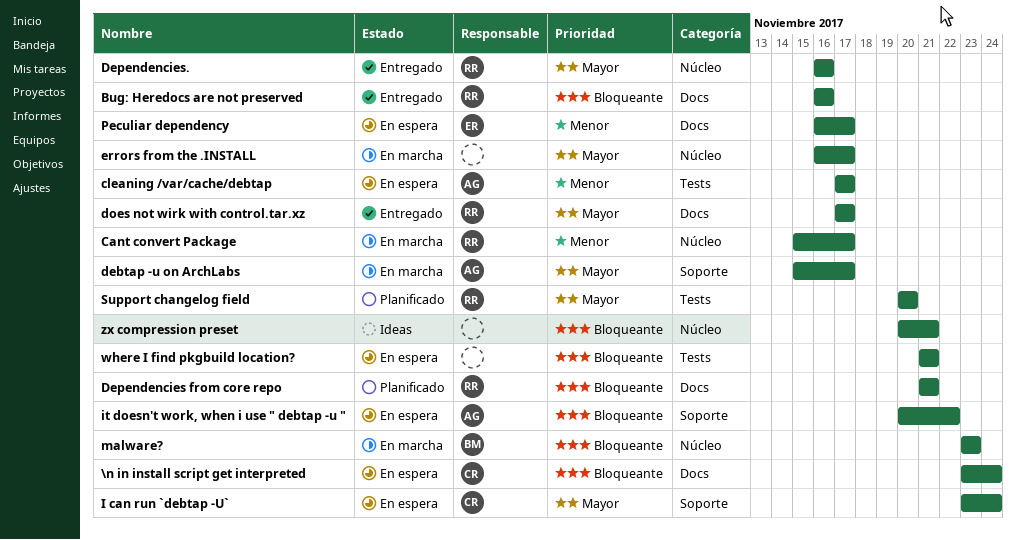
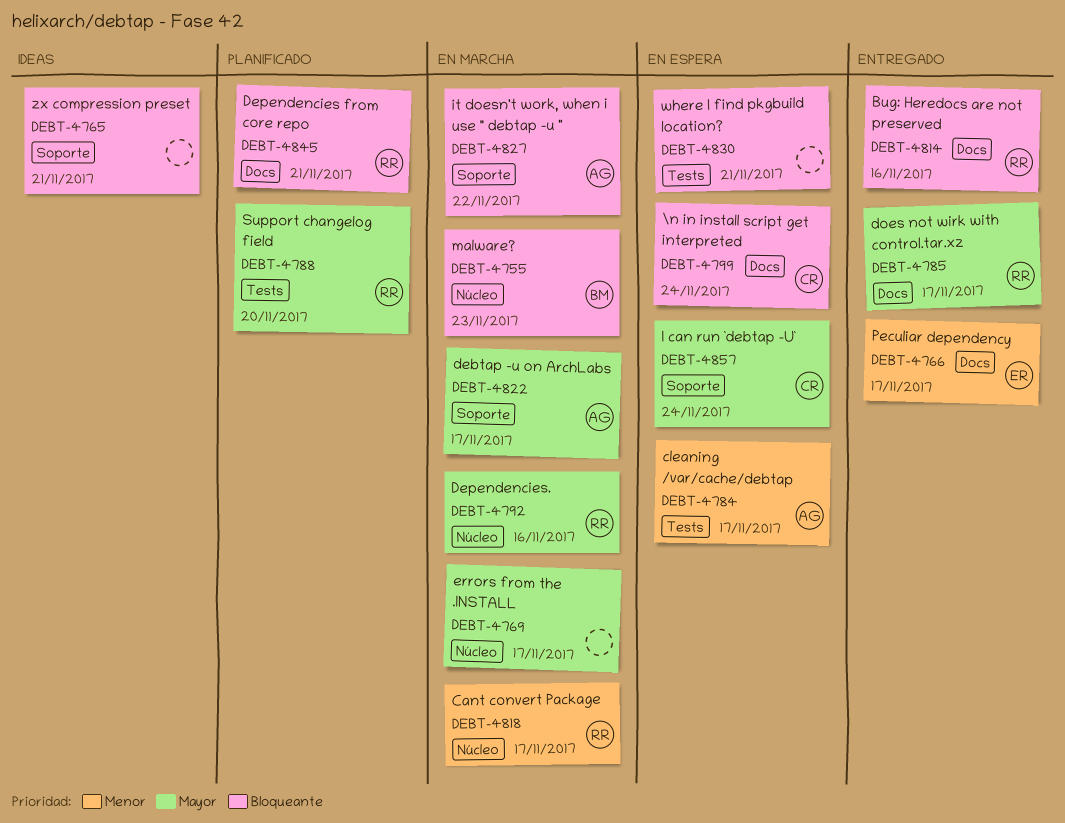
Dependencies., status: Entregado -> En marcha
it doesn't work, when i use " debtap -u ", status: En espera -> En marcha
Peculiar dependency, status: En espera -> Entregado
zx compression preset, label: Núcleo -> Soporte

